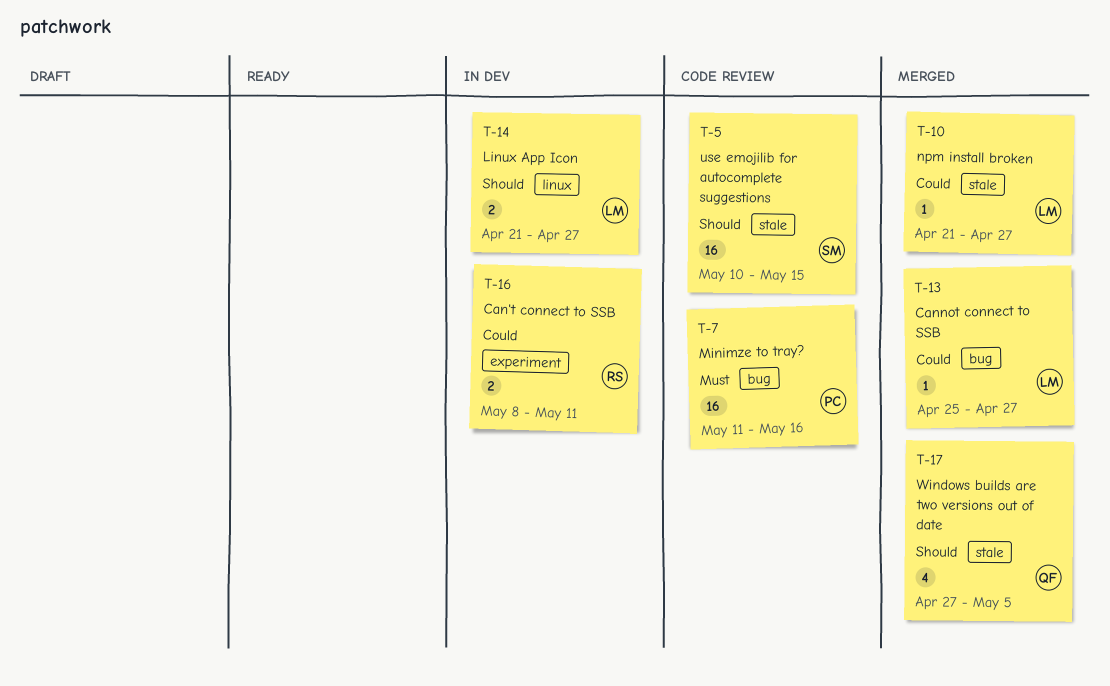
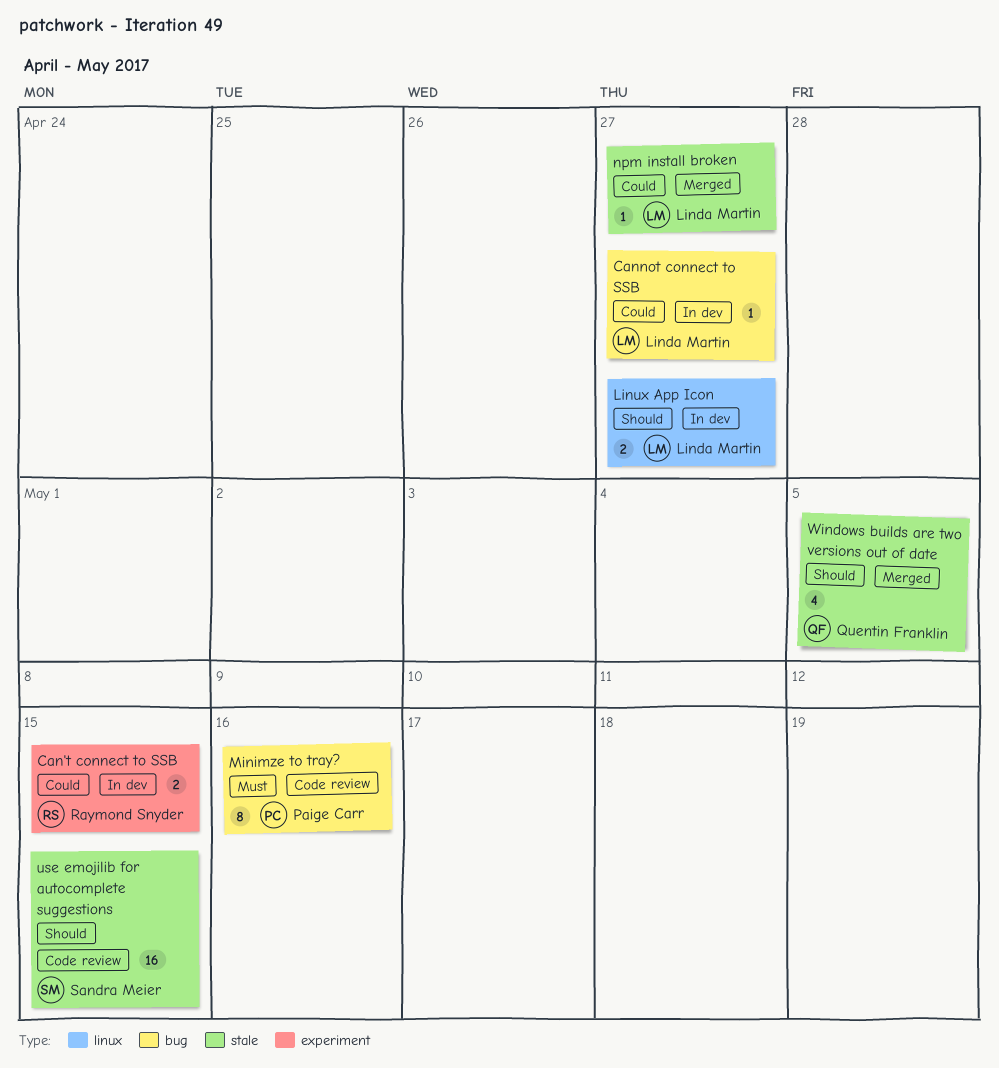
Can't connect to SSB, due: May 11 -> May 15
Cannot connect to SSB, status: Merged -> In dev
Minimze to tray?, estimate: 16 -> 8

